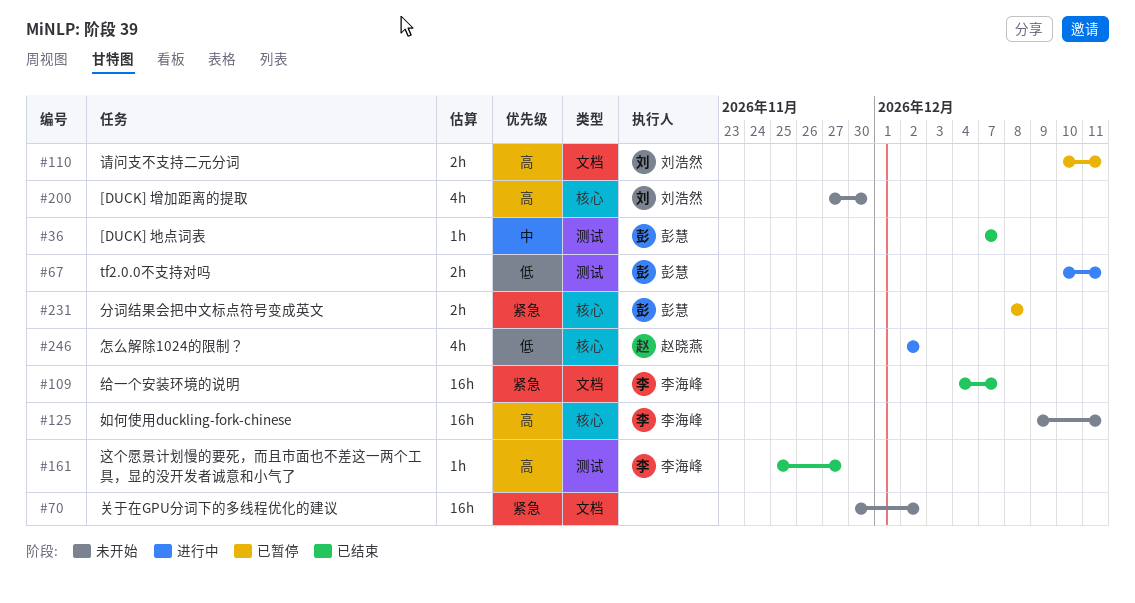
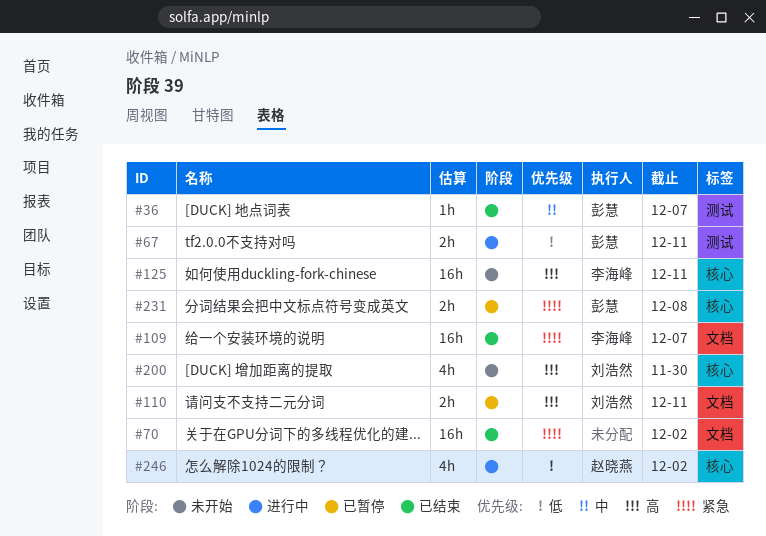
#70, status: 未开始 -> 已结束
#161: present -> none

